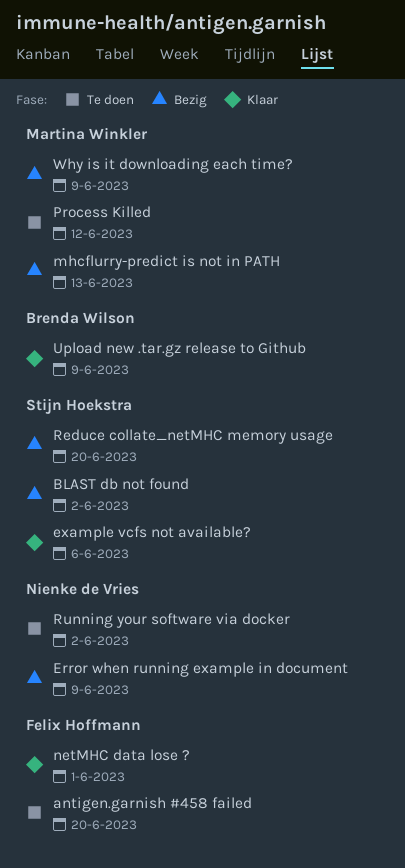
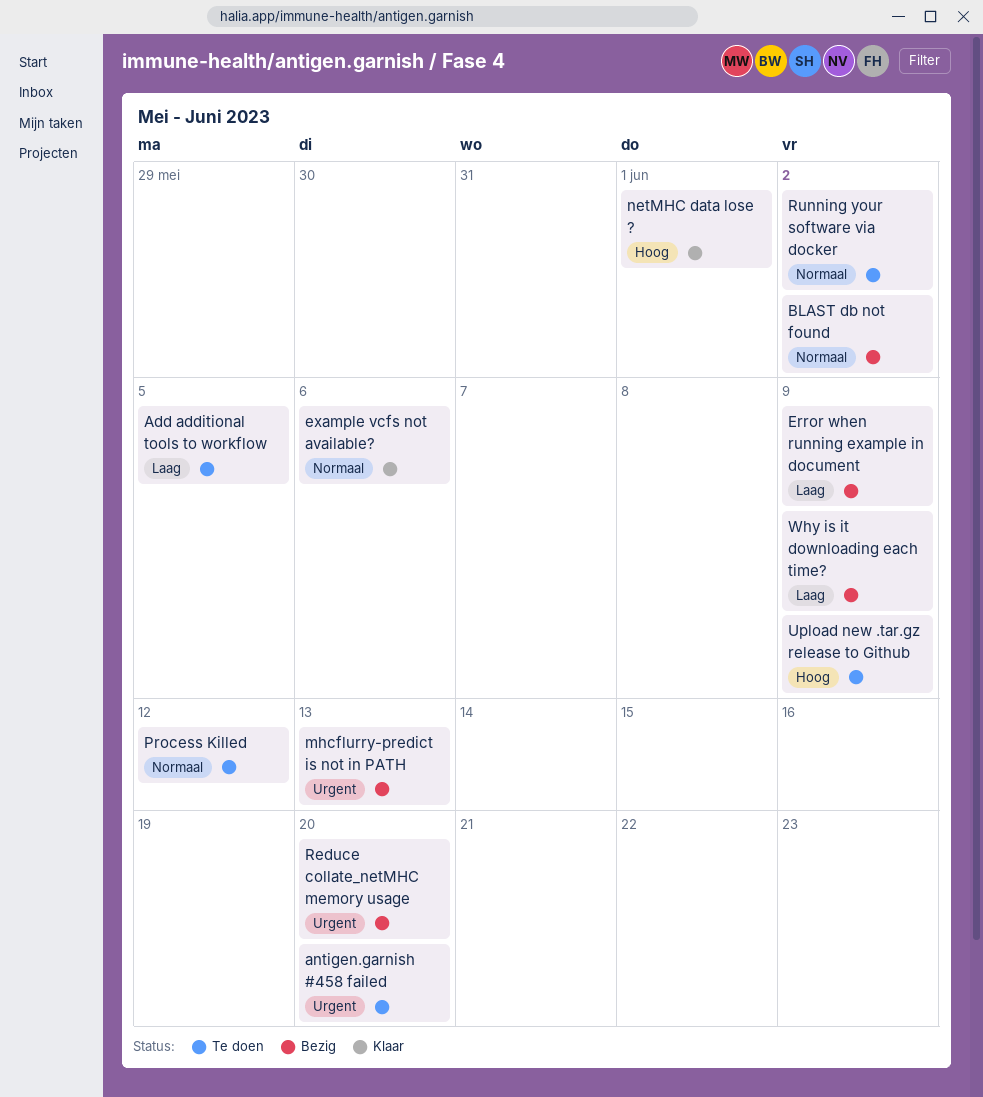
Add additional tools to workflow: none -> present
Upload new .tar.gz release to Github, status: Klaar -> Te doen

